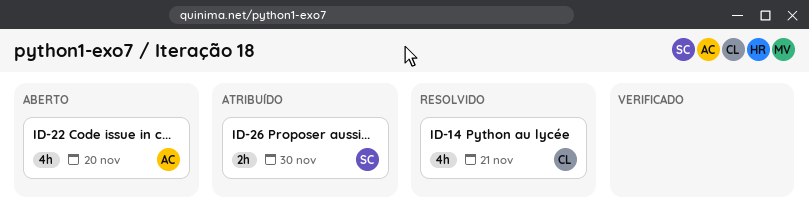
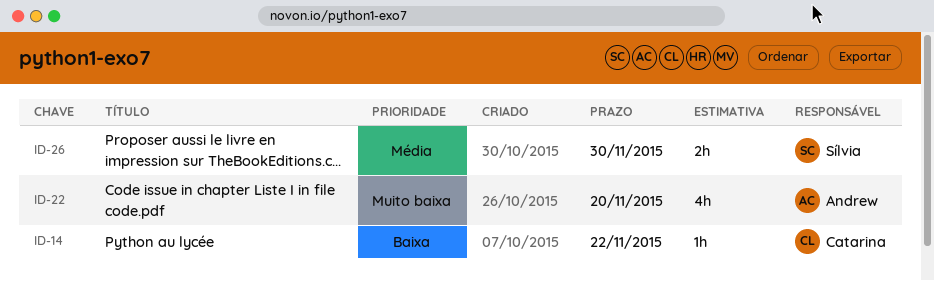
ID-14, estimate: 4h -> 1h
ID-14, due: Nov 21 -> Nov 22

